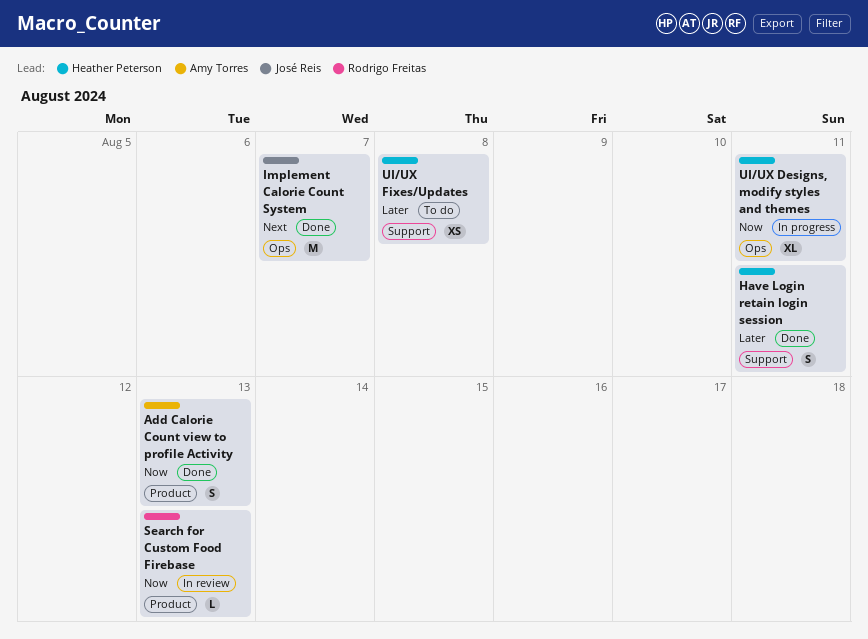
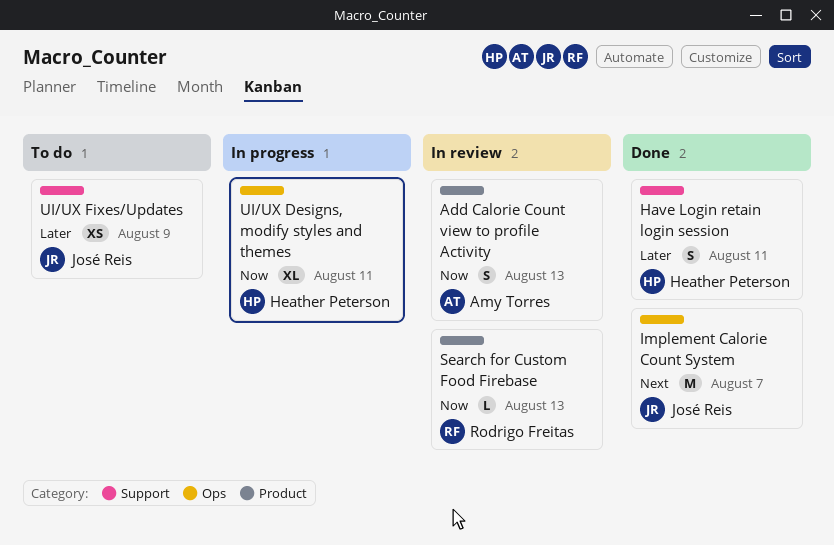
Add Calorie Count view to profile Activity, status: Done -> In review
UI/UX Fixes/Updates, owner: Heather Peterson -> José Reis
UI/UX Fixes/Updates, due: Aug 8 -> Aug 9

